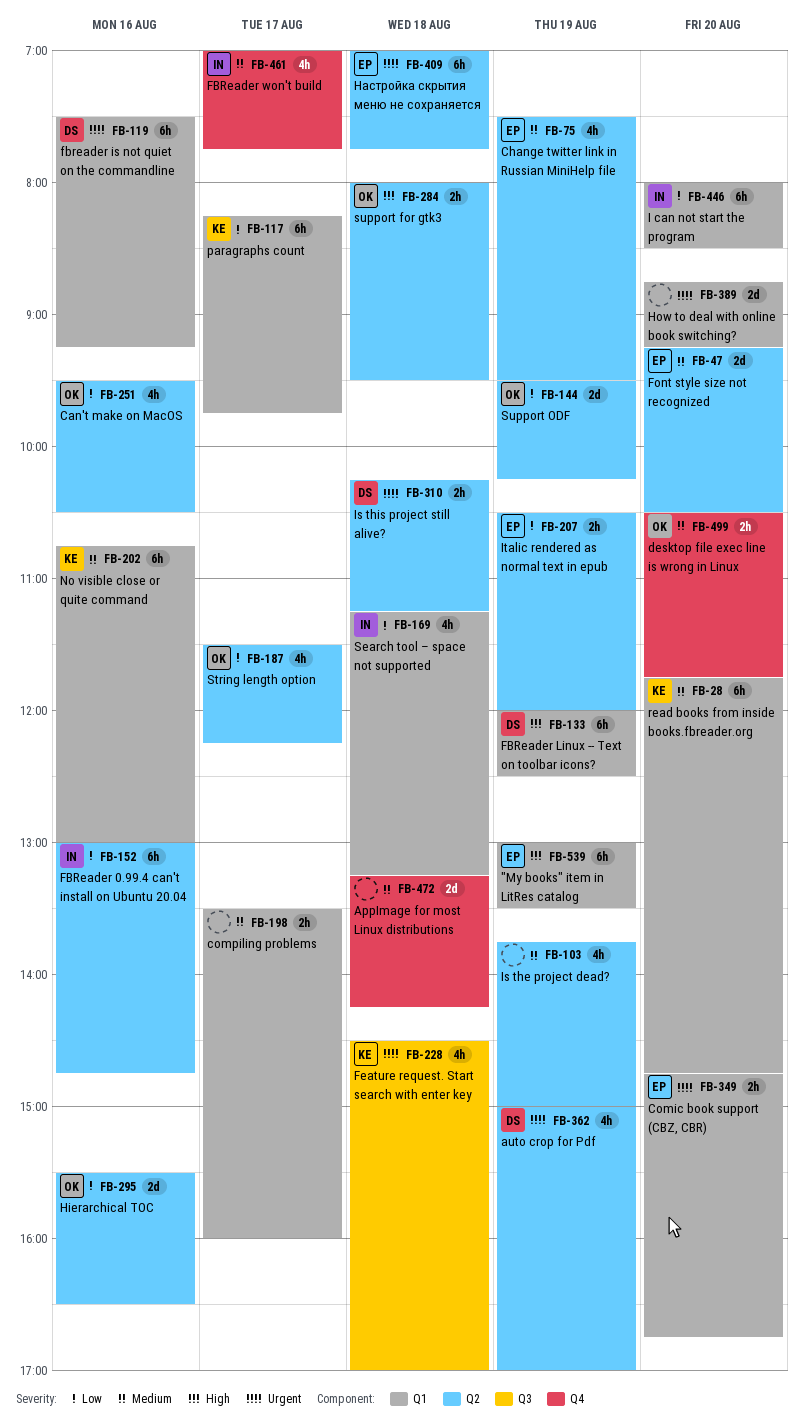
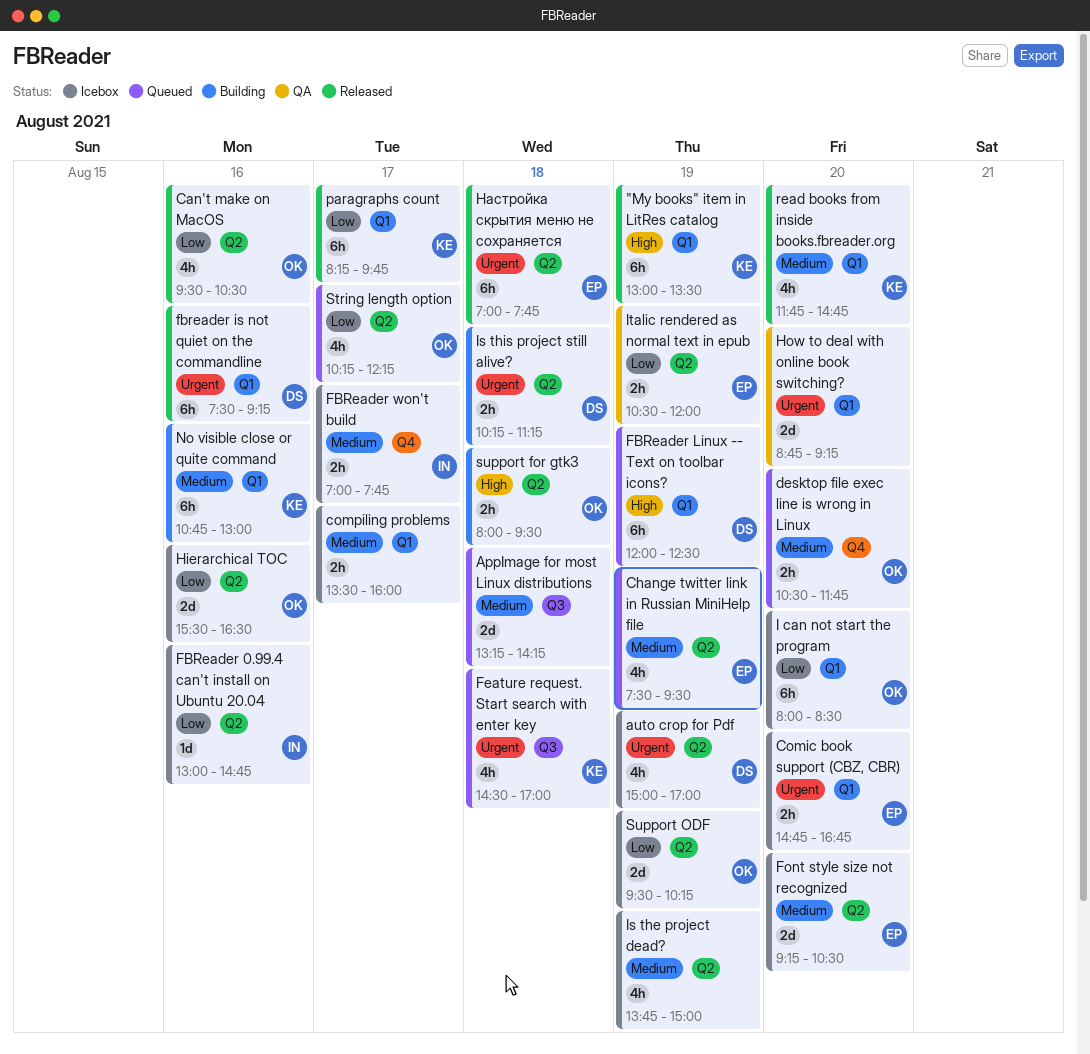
"My books" item in LitRes catalog, owner: EP -> KE
AppImage for most Linux distributions, label: Q4 -> Q3
FBReader 0.99.4 can't install on Ubuntu 20.04, estimate: 6h -> 1d
FBReader won't build, estimate: 4h -> 2h
I can not start the program, owner: IN -> OK
read books from inside books.fbreader.org, estimate: 6h -> 4h
Search tool – space not supported: present -> none
String length option, begins: 11:30 -> 10:15

